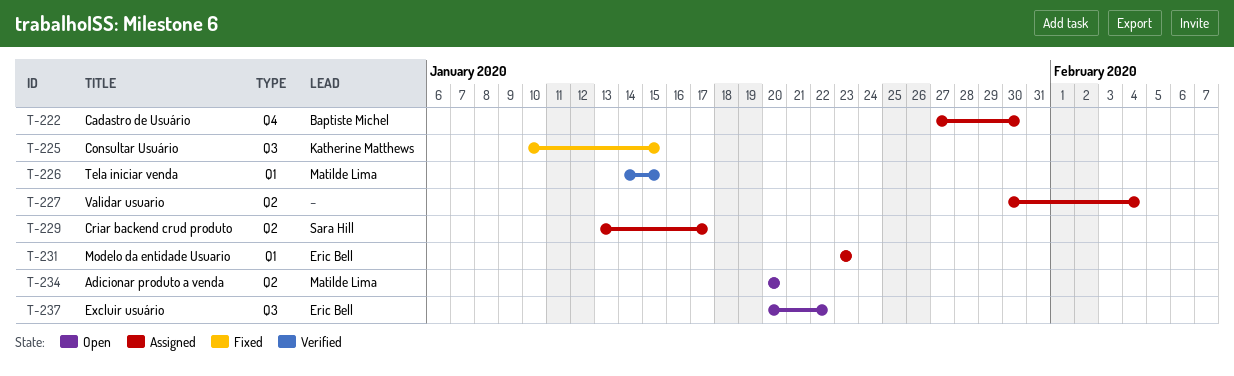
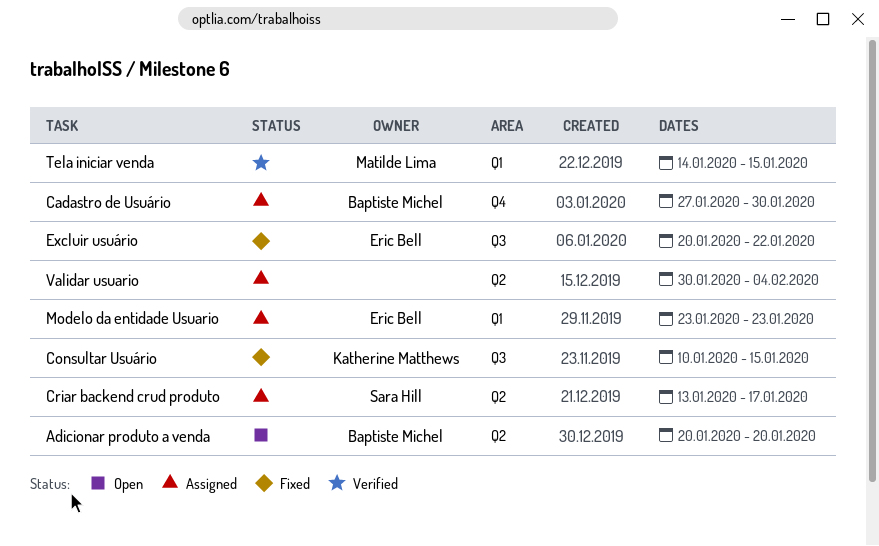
Adicionar produto a venda, owner: Matilde Lima -> Baptiste Michel
Excluir usuário, status: Open -> Fixed

